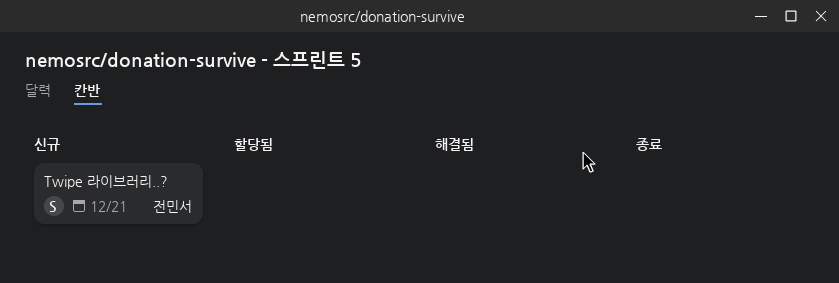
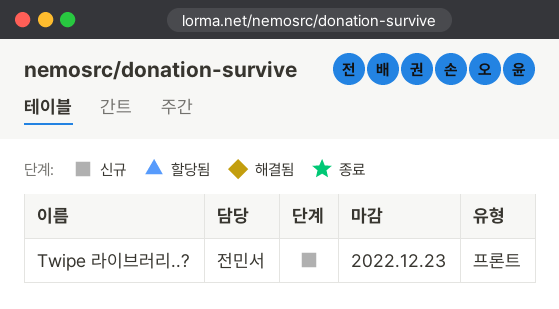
Twipe 라이브러리..?, due: Dec 21 -> Dec 23

